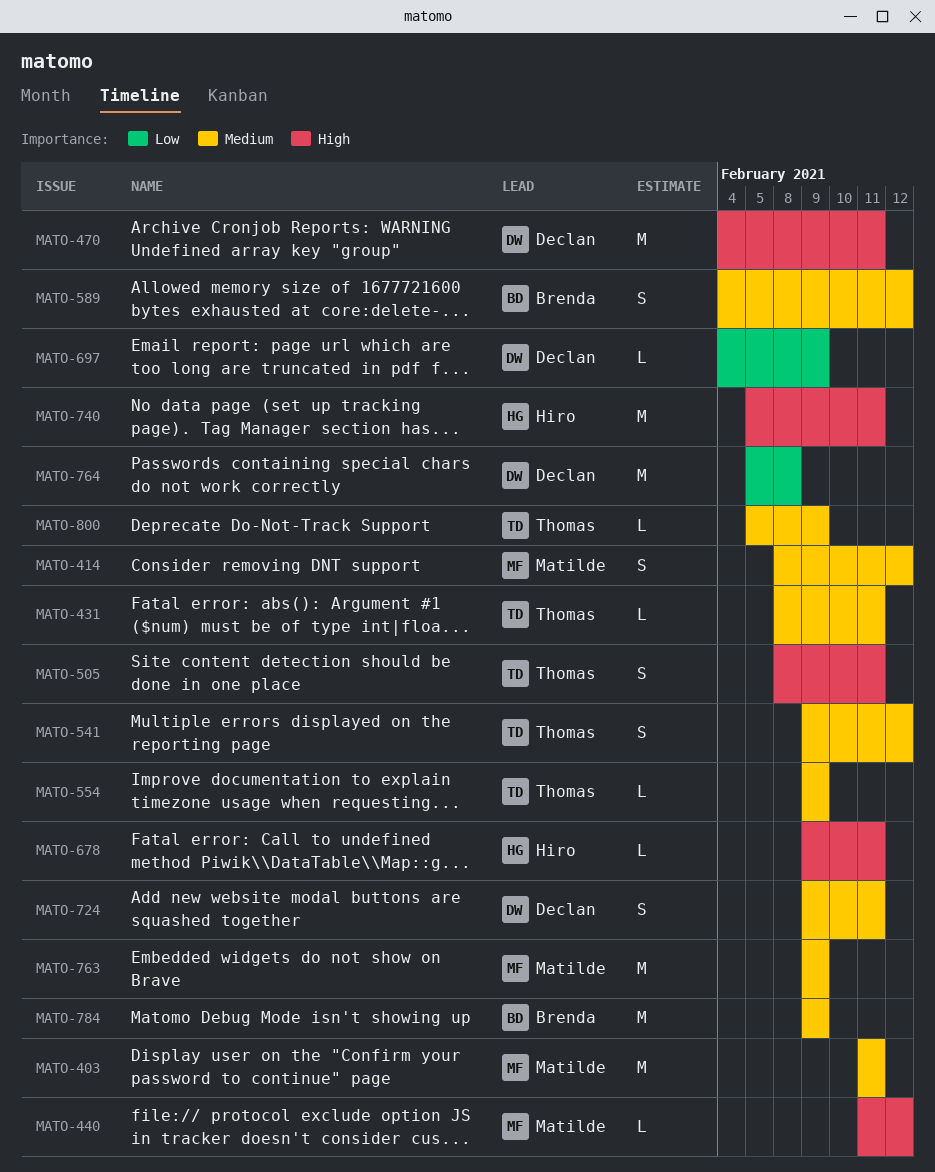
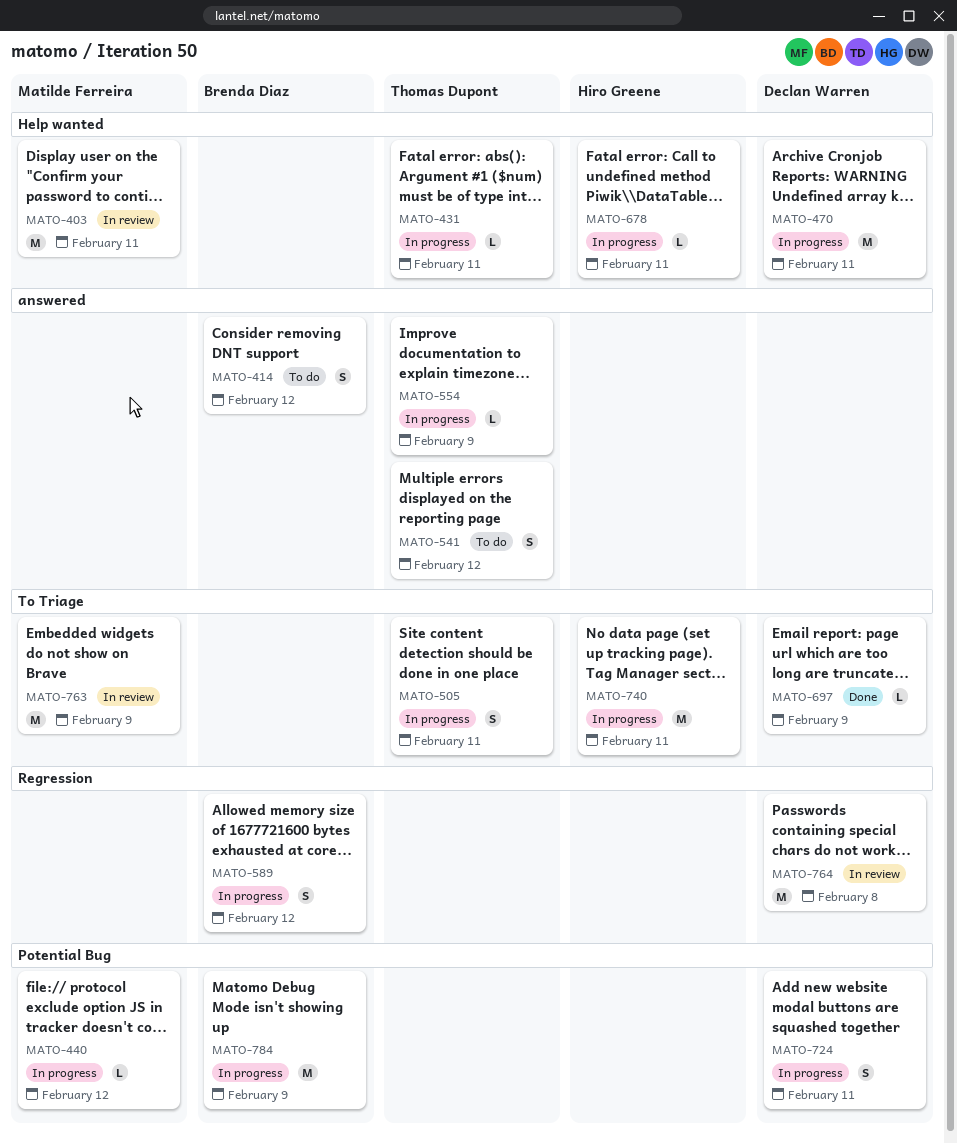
MATO-414, owner: Matilde Ferreira -> Brenda Diaz
MATO-800: present -> none

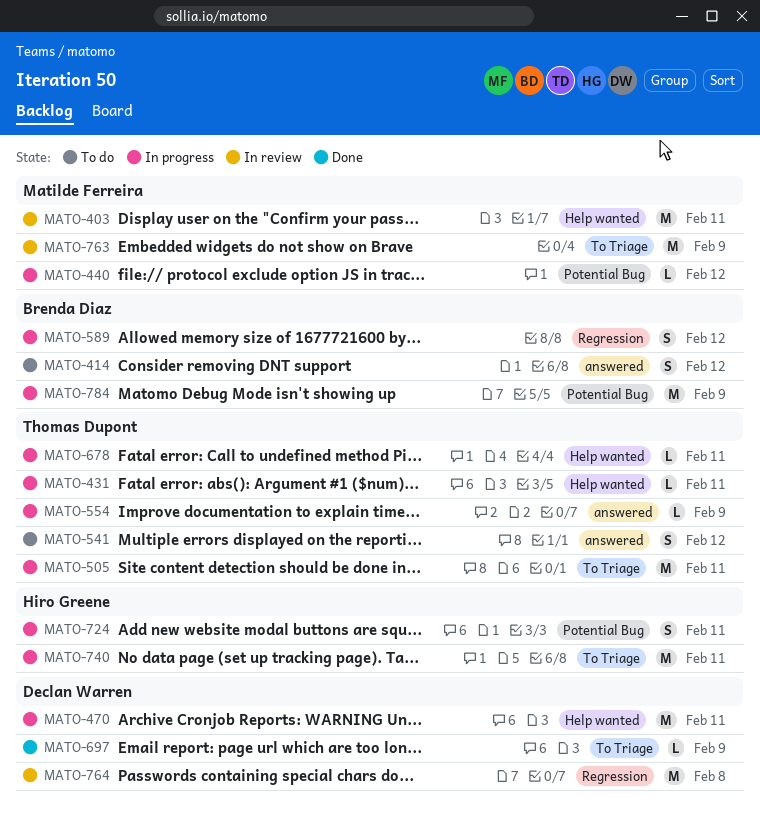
MATO-505, estimate: S -> M
MATO-678, owner: Hiro Greene -> Thomas Dupont
MATO-724, owner: Declan Warren -> Hiro Greene

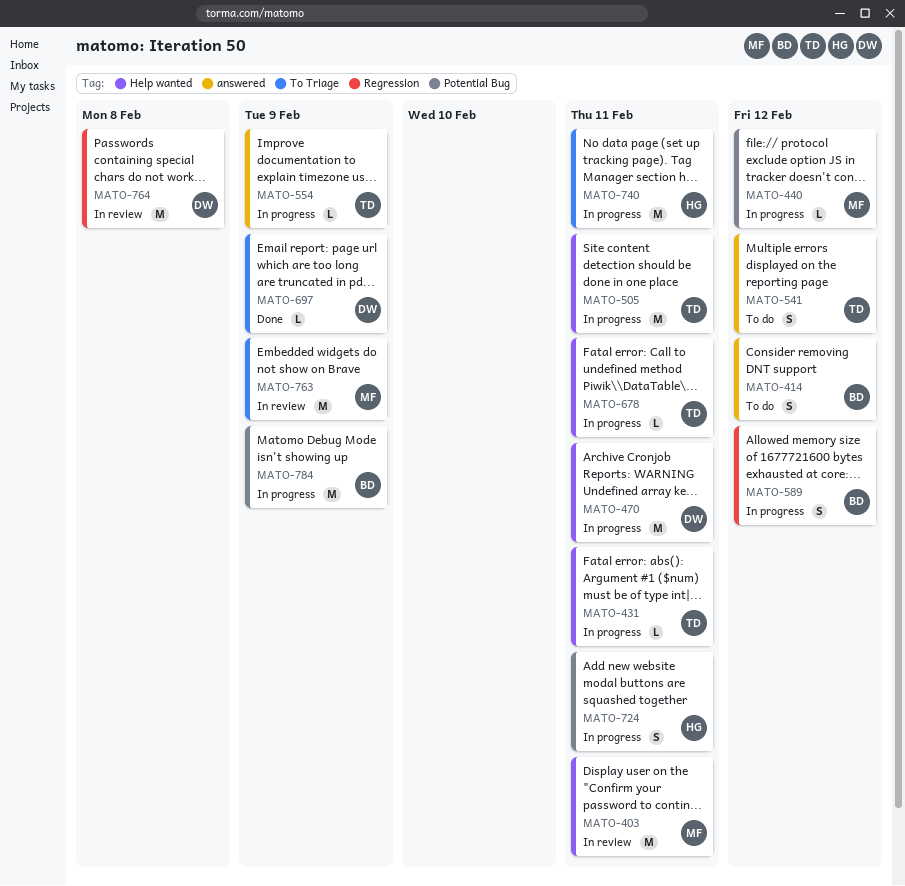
MATO-505, label: To Triage -> Help wanted

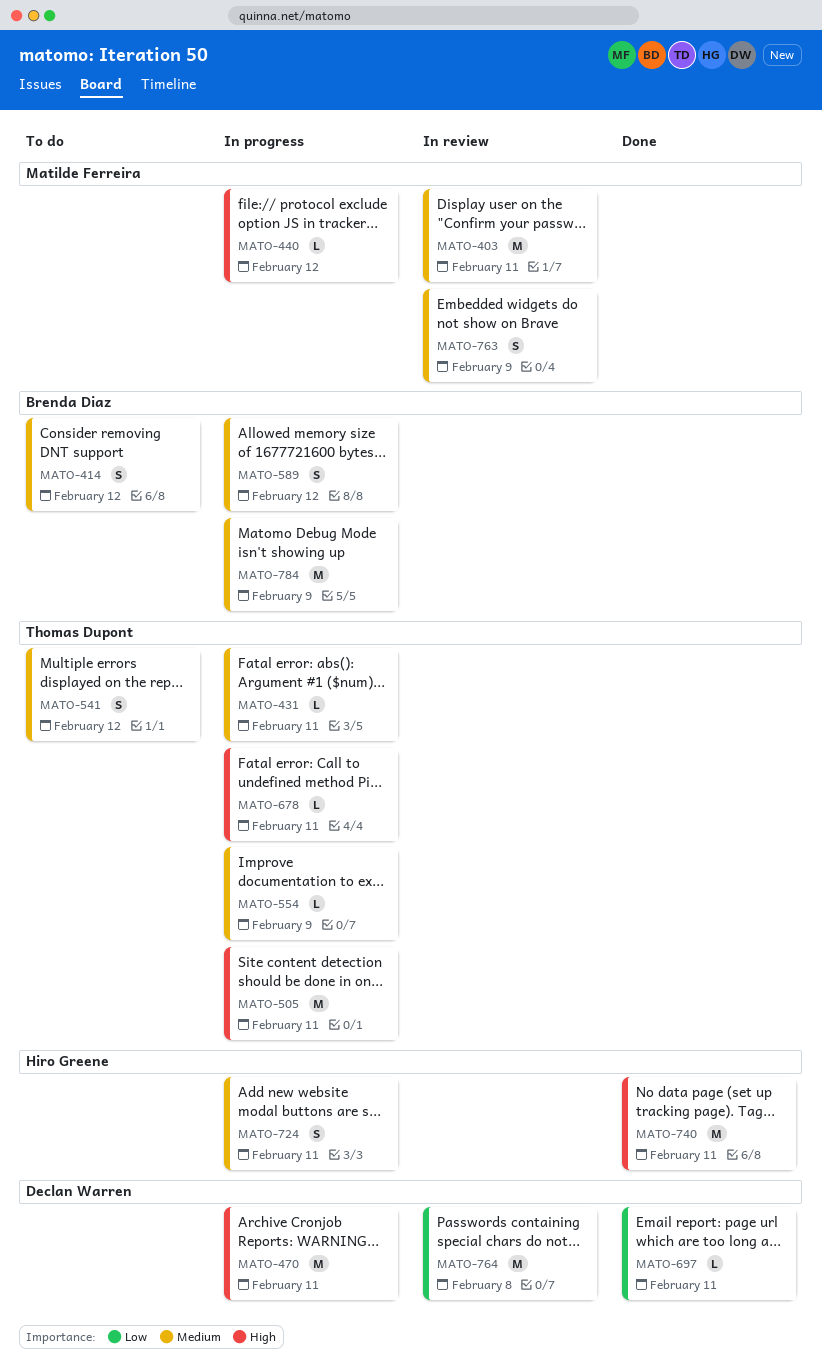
MATO-697, due: Feb 9 -> Feb 11
MATO-740, status: In progress -> Done
MATO-763, estimate: M -> S

